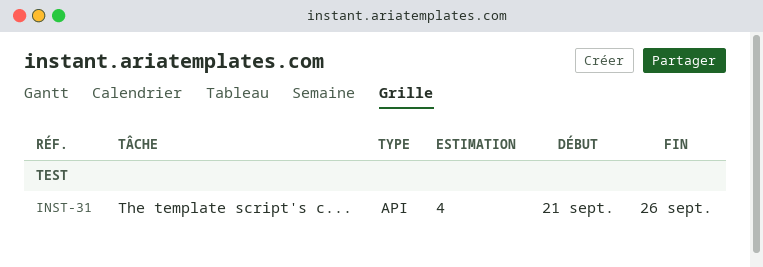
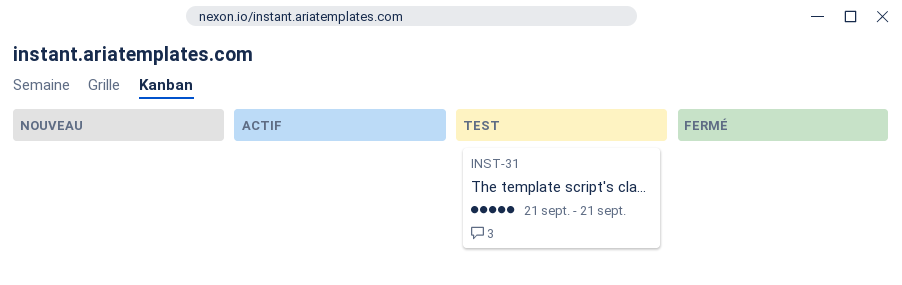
INST-31, estimate: 4 -> 5
INST-31, due: Sep 26 -> Sep 21

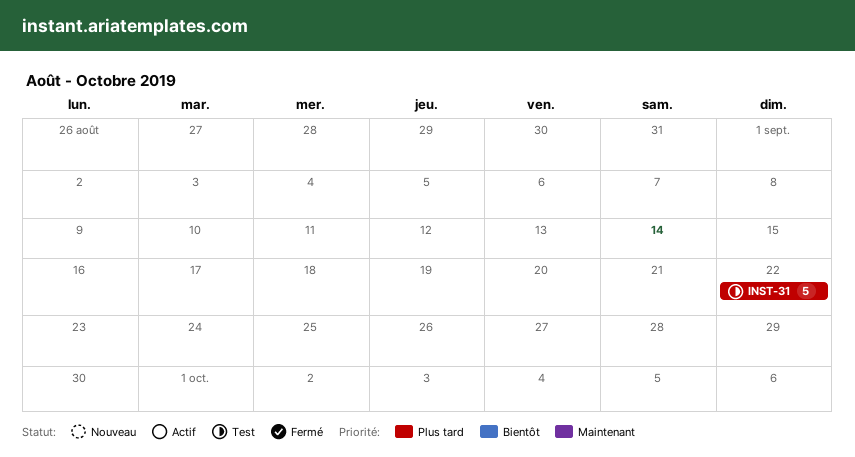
INST-31, start: Sep 21 -> Sep 22
INST-31, due: Sep 21 -> Sep 22

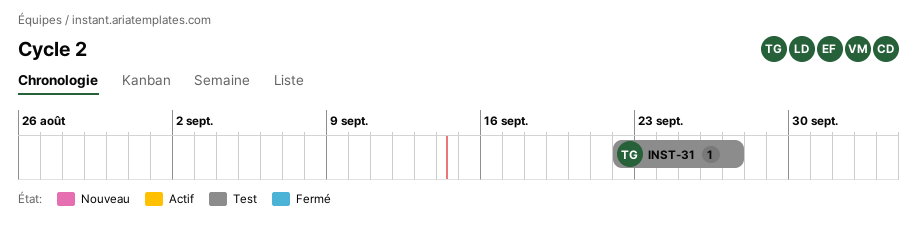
INST-31, estimate: 5 -> 1
INST-31, due: Sep 22 -> Sep 27

